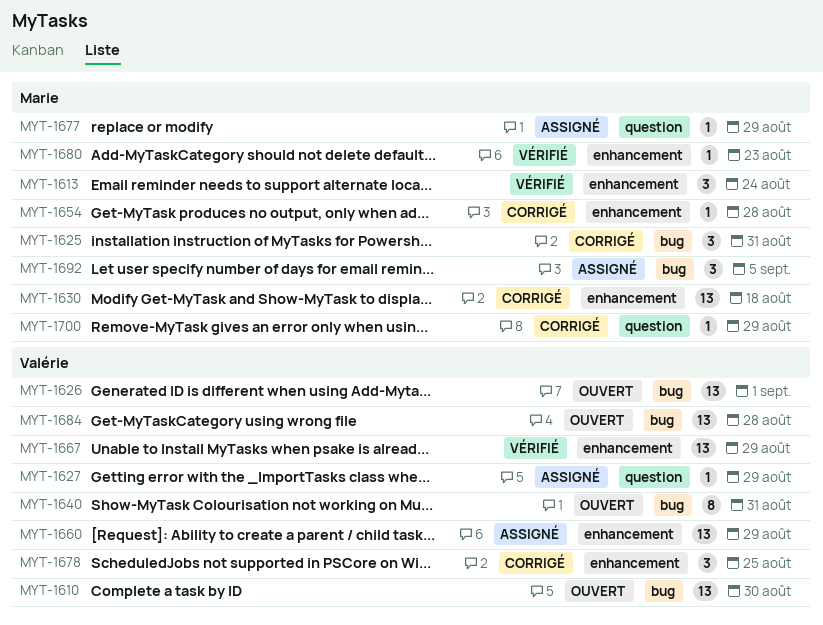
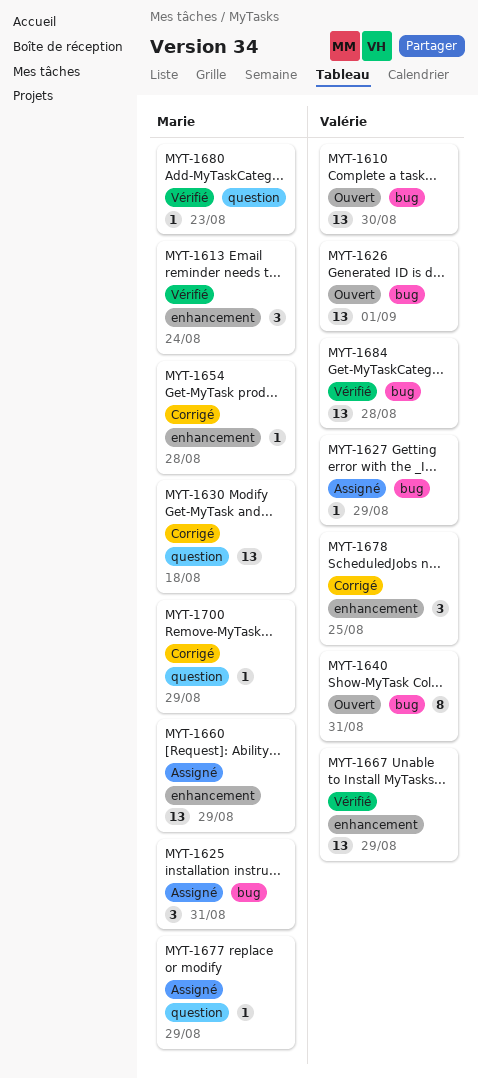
MYT-1625, status: Corrigé -> Assigné
MYT-1627, label: question -> bug
MYT-1630, label: enhancement -> question
MYT-1660, owner: Valérie -> Marie
MYT-1680, label: enhancement -> question
MYT-1684, status: Ouvert -> Vérifié
MYT-1692: present -> none

